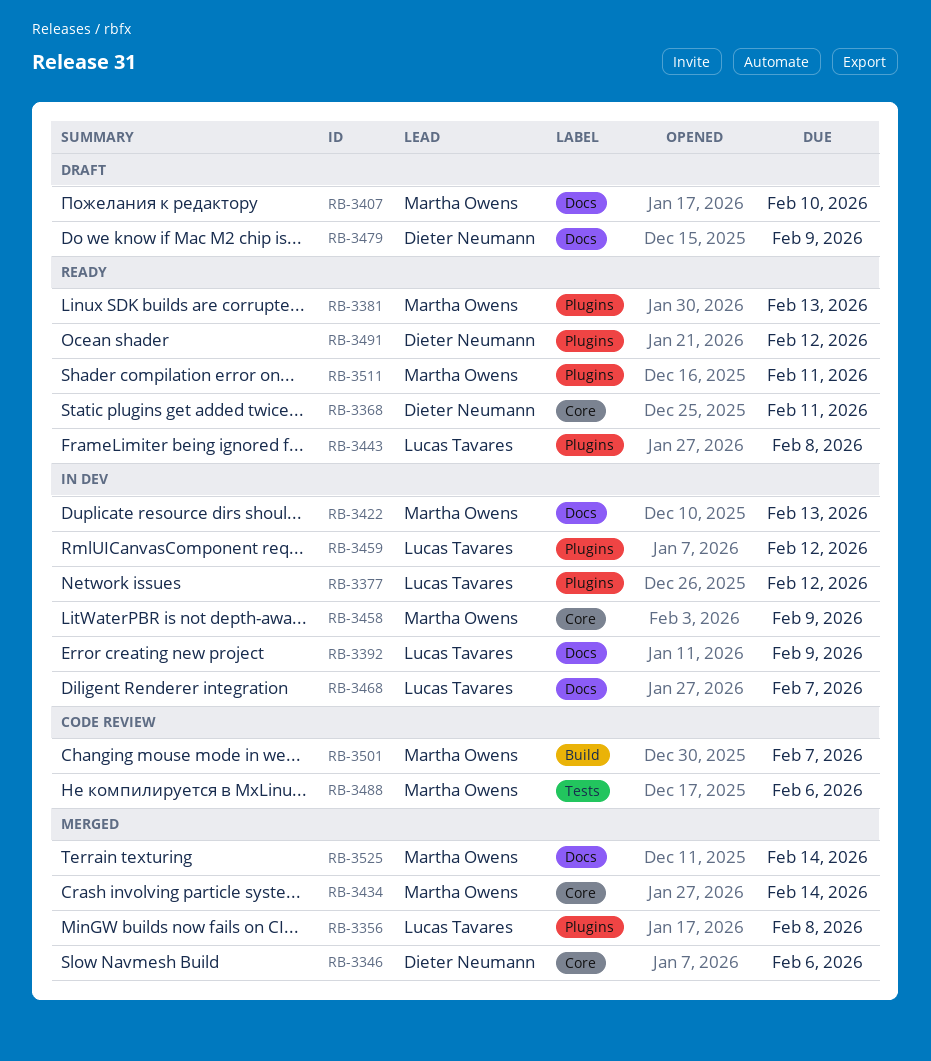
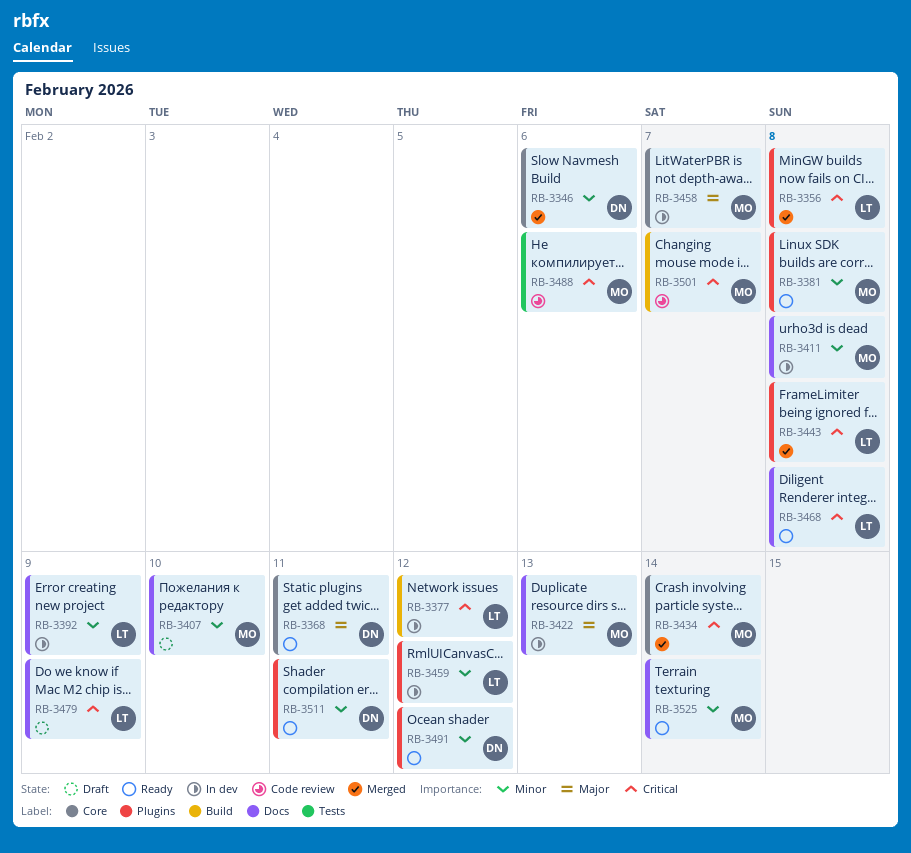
RB-3377, label: Plugins -> Build
RB-3381, due: Feb 13 -> Feb 8
RB-3411: none -> present
RB-3443, status: Ready -> Merged
RB-3458, due: Feb 9 -> Feb 7
RB-3468, status: In dev -> Ready
RB-3468, due: Feb 7 -> Feb 8
RB-3479, owner: Dieter Neumann -> Lucas Tavares
RB-3511, owner: Martha Owens -> Dieter Neumann
RB-3525, status: Merged -> Ready

